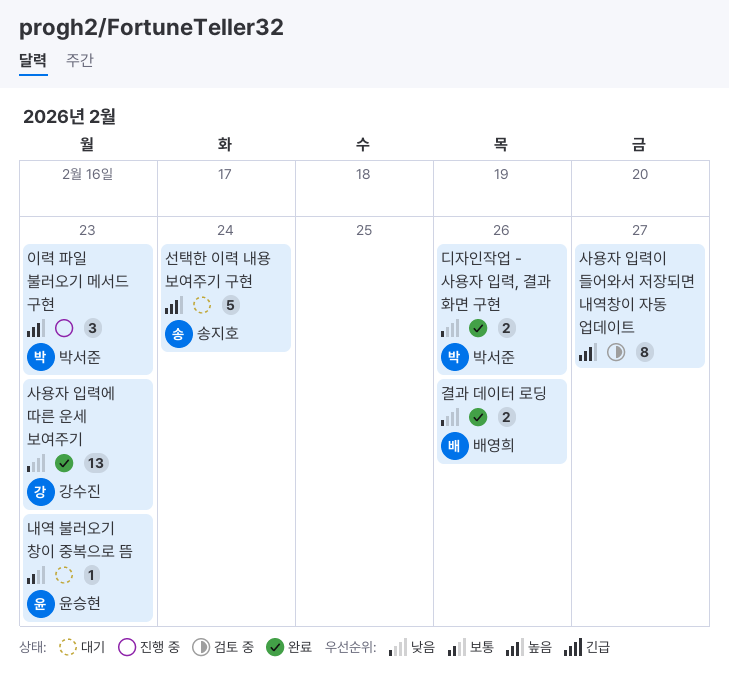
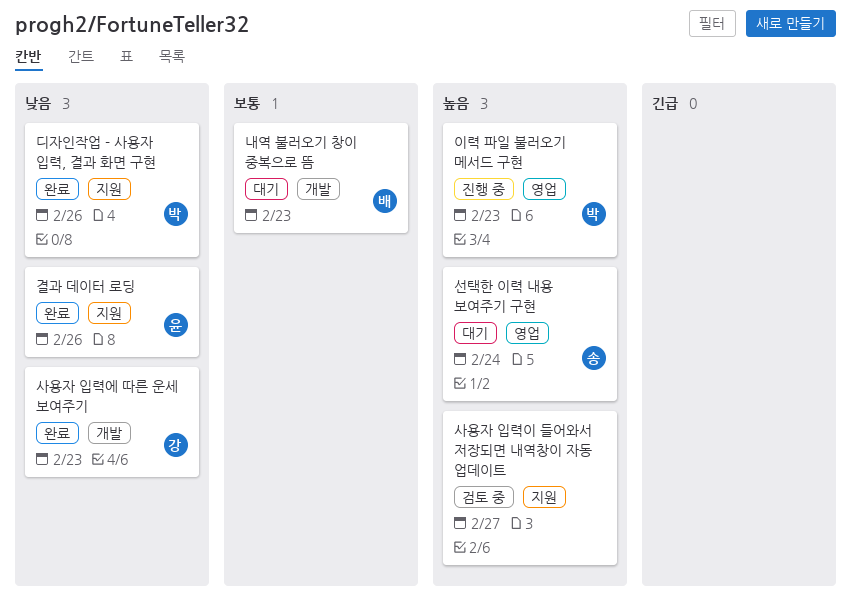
결과 데이터 로딩, owner: 배영희 -> 윤승현
내역 불러오기 창이 중복으로 뜸, owner: 윤승현 -> 배영희

